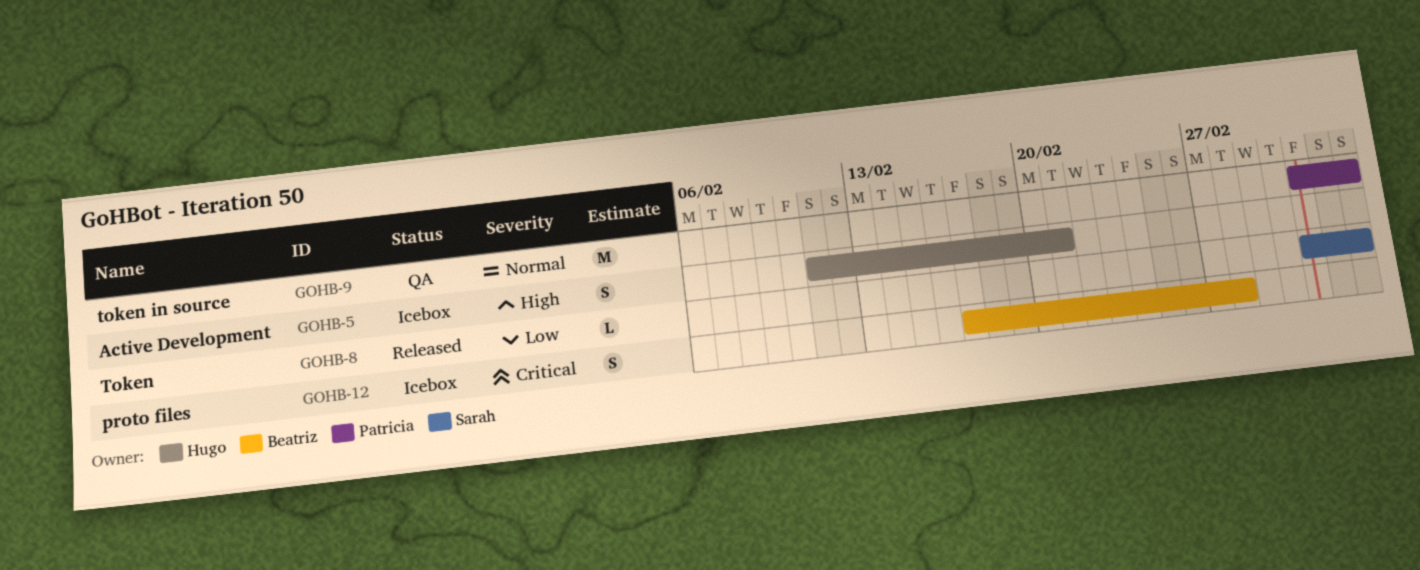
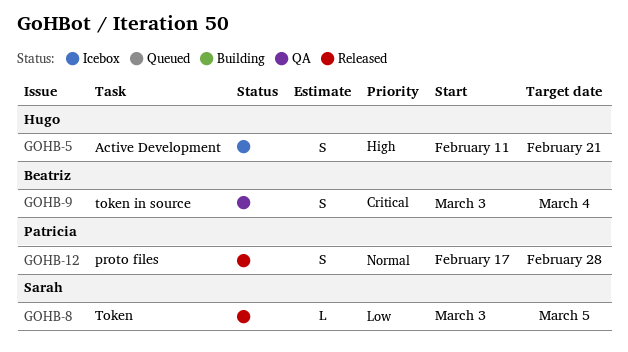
GOHB-9, owner: Patricia -> Beatriz
GOHB-9, priority: Normal -> Critical
GOHB-9, estimate: M -> S
GOHB-9, due: Mar 5 -> Mar 4
GOHB-12, status: Icebox -> Released
GOHB-12, owner: Beatriz -> Patricia
GOHB-12, priority: Critical -> Normal

